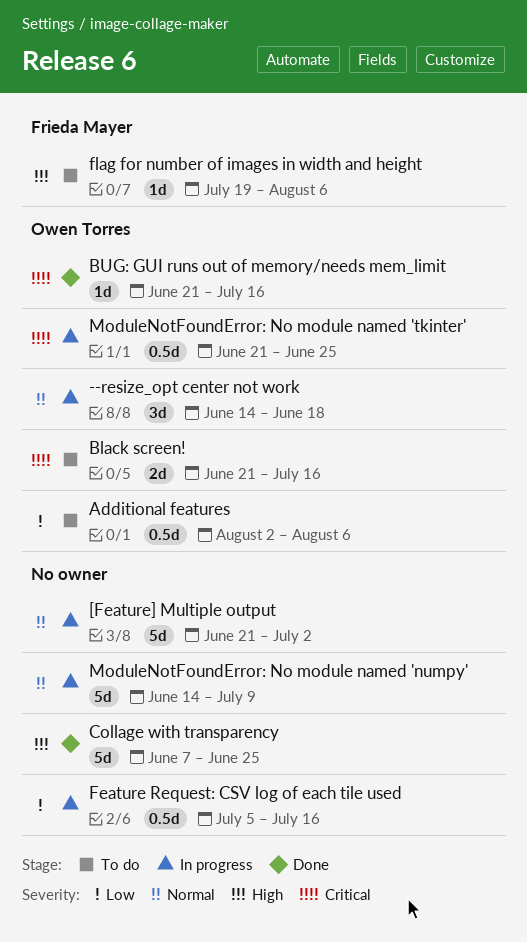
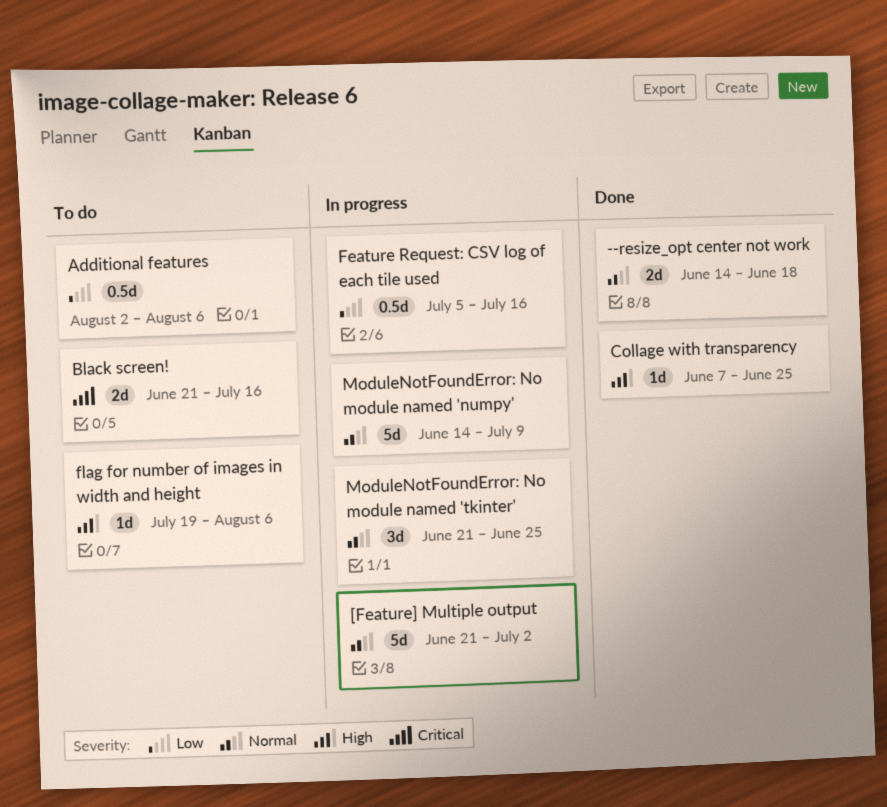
--resize_opt center not work, status: In progress -> Done
--resize_opt center not work, estimate: 3d -> 2d
BUG: GUI runs out of memory/needs mem_limit: present -> none
Collage with transparency, estimate: 5d -> 1d
ModuleNotFoundError: No module named 'tkinter', priority: Critical -> Normal
ModuleNotFoundError: No module named 'tkinter', estimate: 0.5d -> 3d

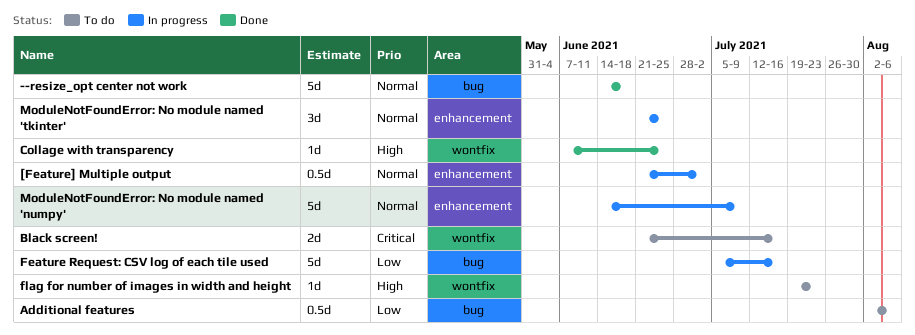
--resize_opt center not work, estimate: 2d -> 5d
[Feature] Multiple output, estimate: 5d -> 0.5d
Feature Request: CSV log of each tile used, estimate: 0.5d -> 5d
flag for number of images in width and height, due: Aug 6 -> Jul 23

